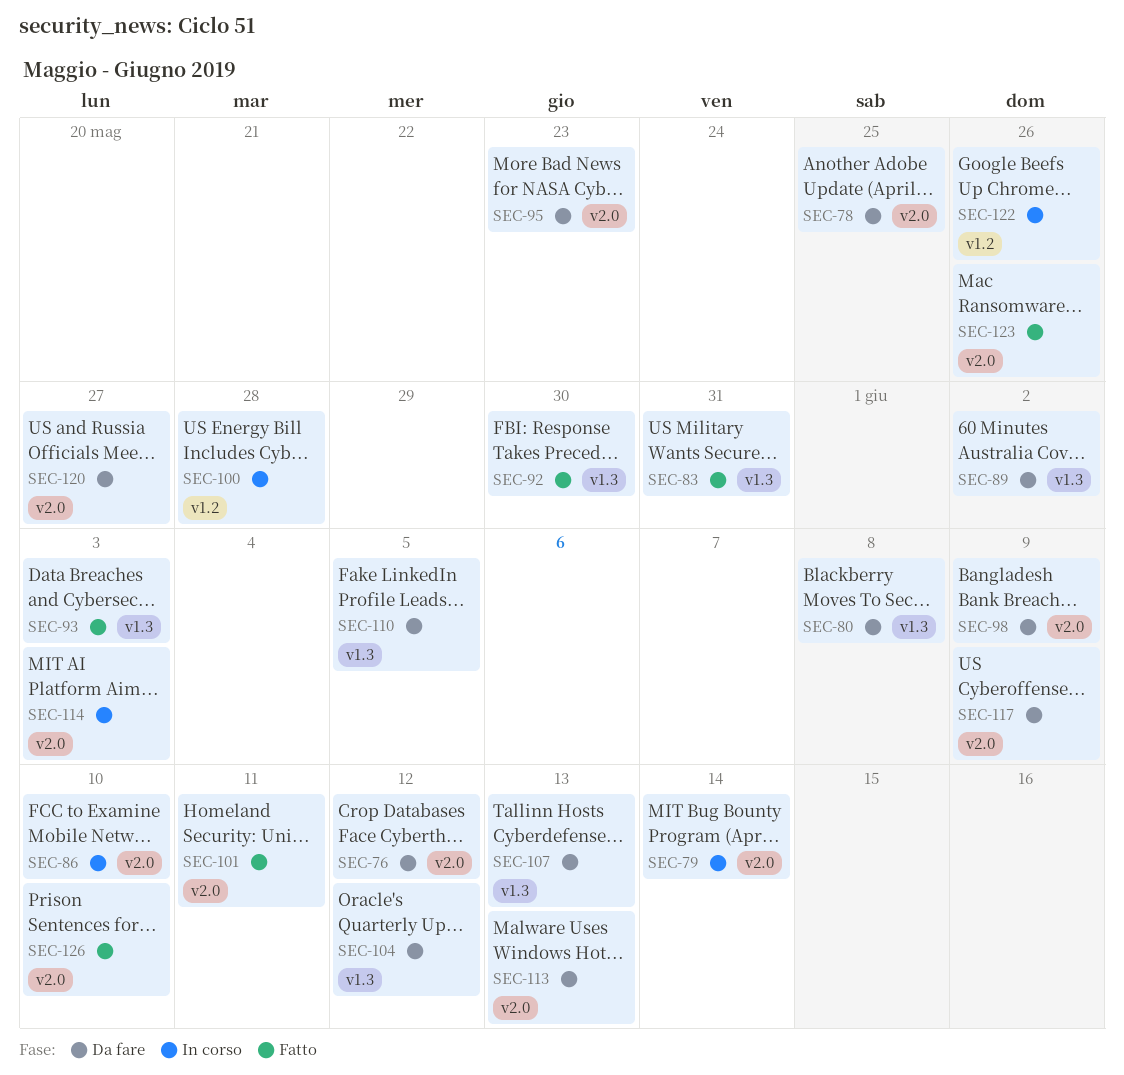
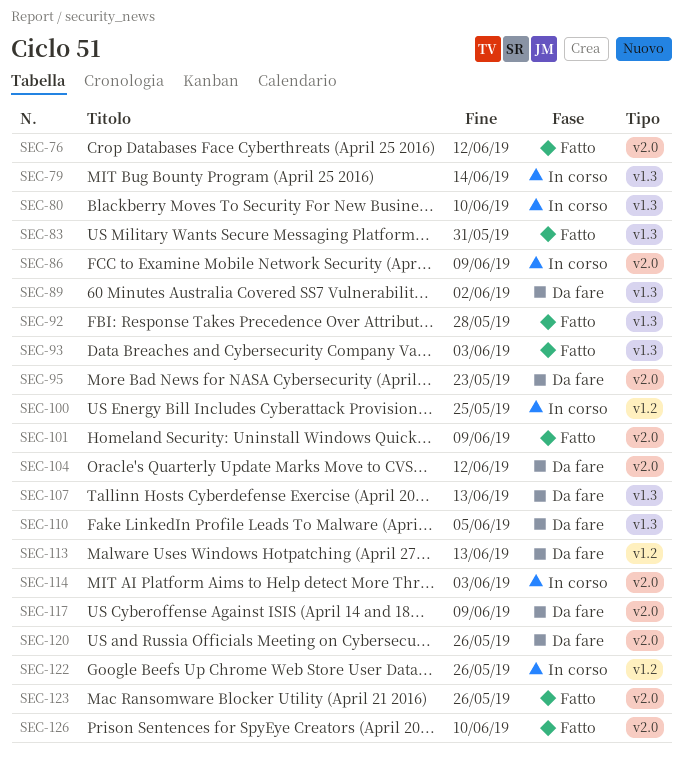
SEC-76, status: Da fare -> Fatto
SEC-78: present -> none
SEC-79, label: v2.0 -> v1.3
SEC-80, status: Da fare -> In corso
SEC-80, due: Jun 8 -> Jun 10
SEC-86, due: Jun 10 -> Jun 9
SEC-92, due: May 30 -> May 28
SEC-98: present -> none
SEC-100, due: May 28 -> May 25
SEC-101, due: Jun 11 -> Jun 9
SEC-104, label: v1.3 -> v2.0
SEC-113, label: v2.0 -> v1.2
SEC-120, due: May 27 -> May 26

